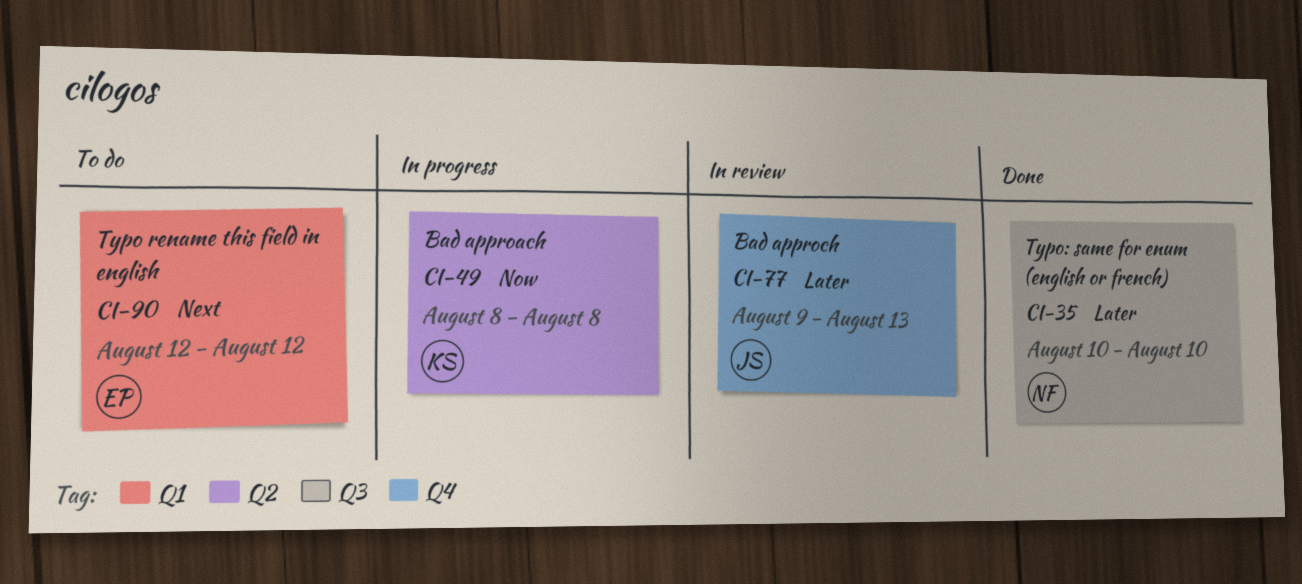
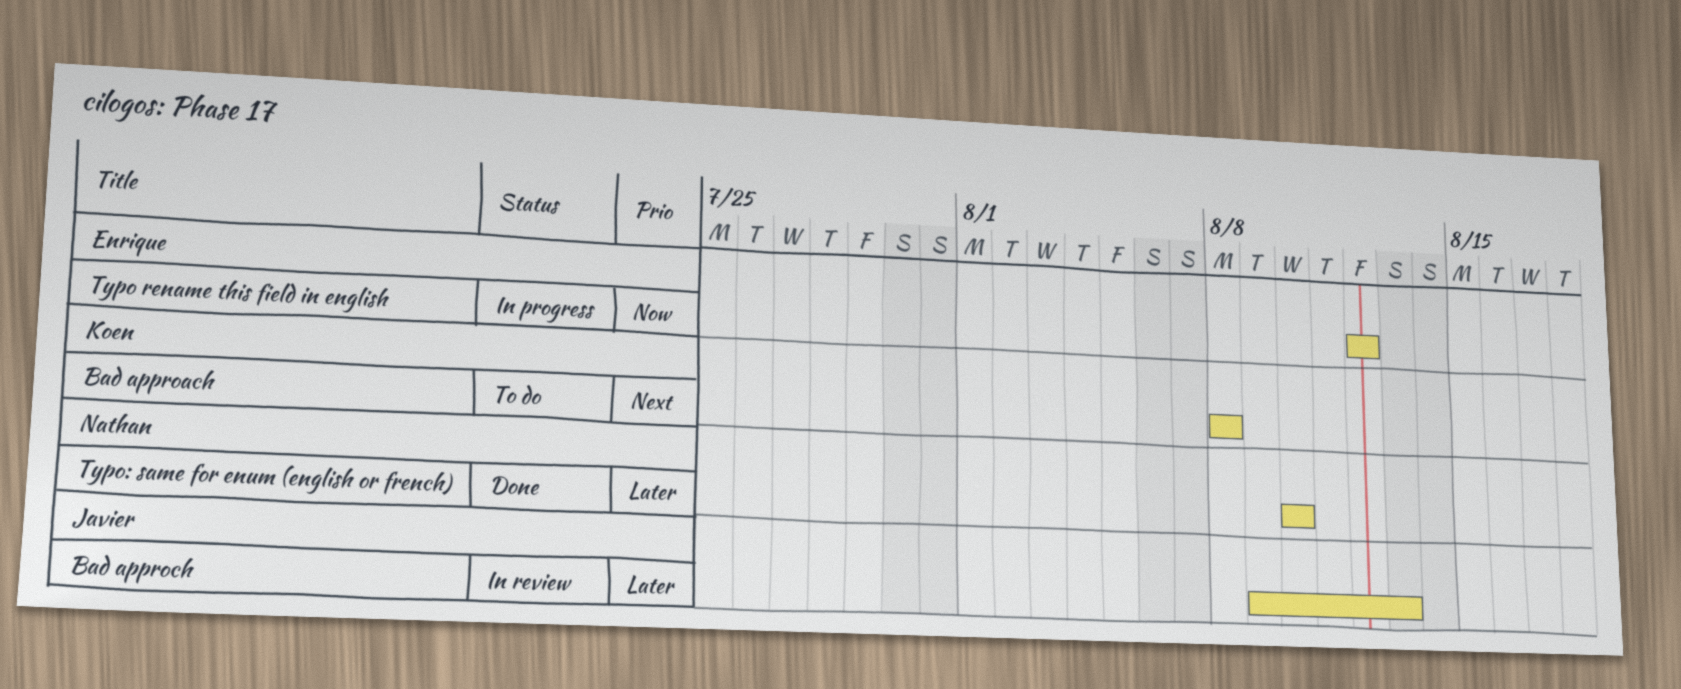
Bad approach, status: In progress -> To do
Bad approach, priority: Now -> Next
Typo rename this field in english, status: To do -> In progress
Typo rename this field in english, priority: Next -> Now

